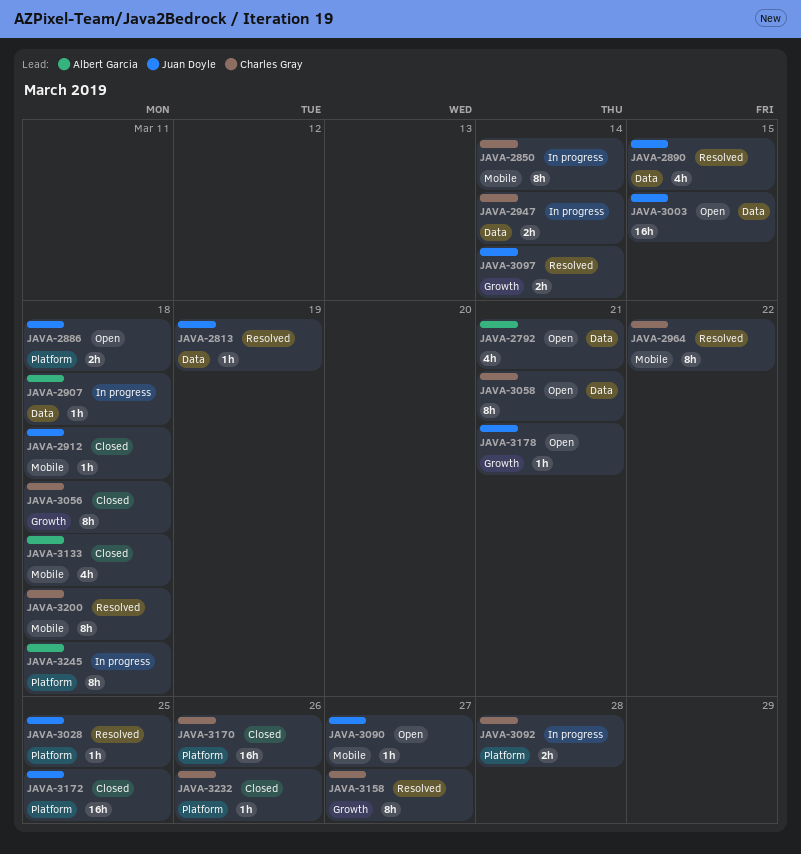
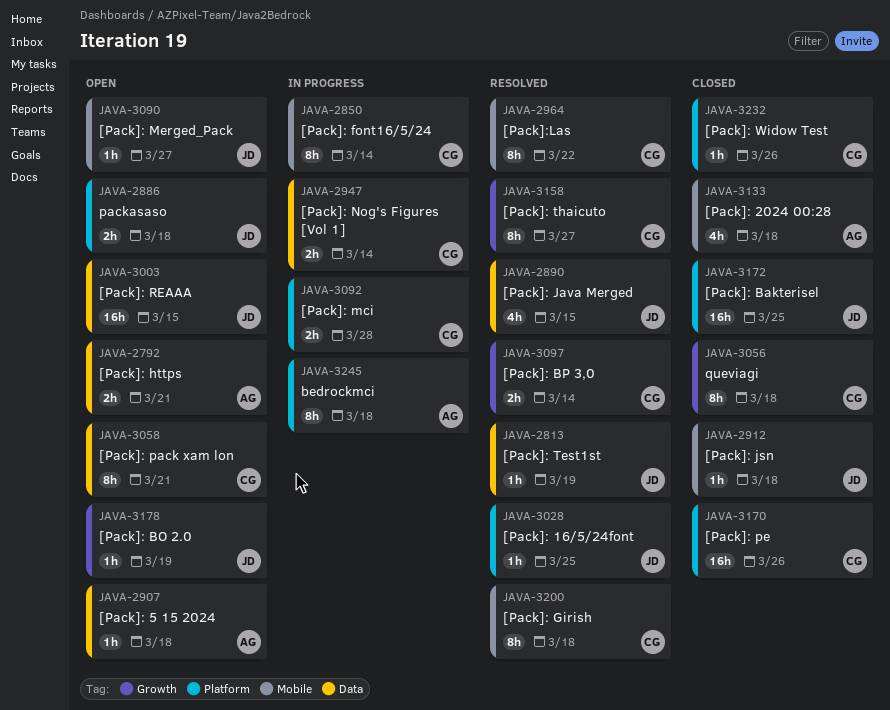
JAVA-2792, estimate: 4h -> 2h
JAVA-2907, status: In progress -> Open
JAVA-3097, owner: Juan Doyle -> Charles Gray
JAVA-3178, due: Mar 21 -> Mar 19

